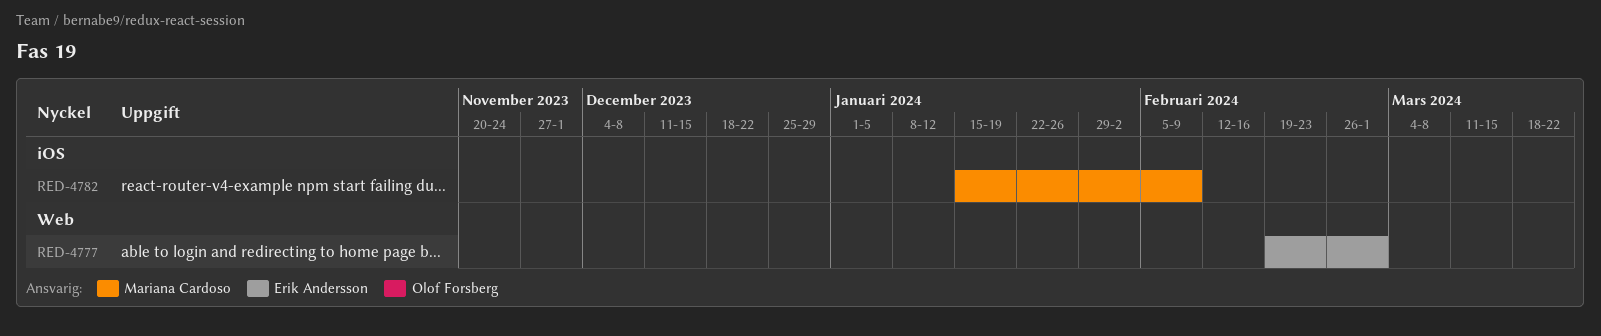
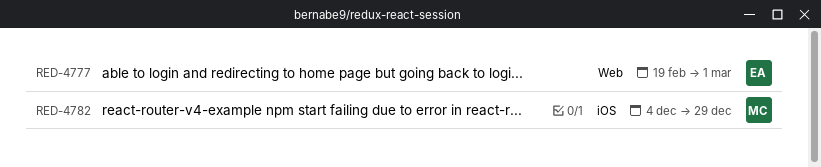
RED-4782, start: Jan 15 -> Dec 4
RED-4782, due: Feb 9 -> Dec 29

